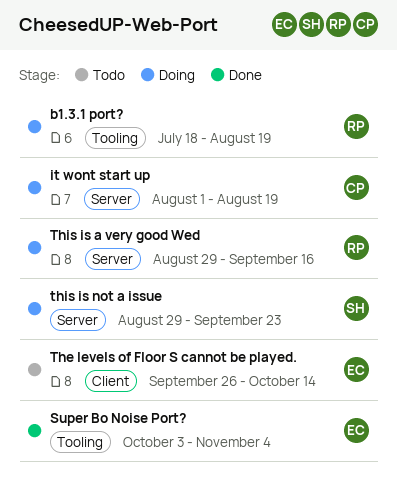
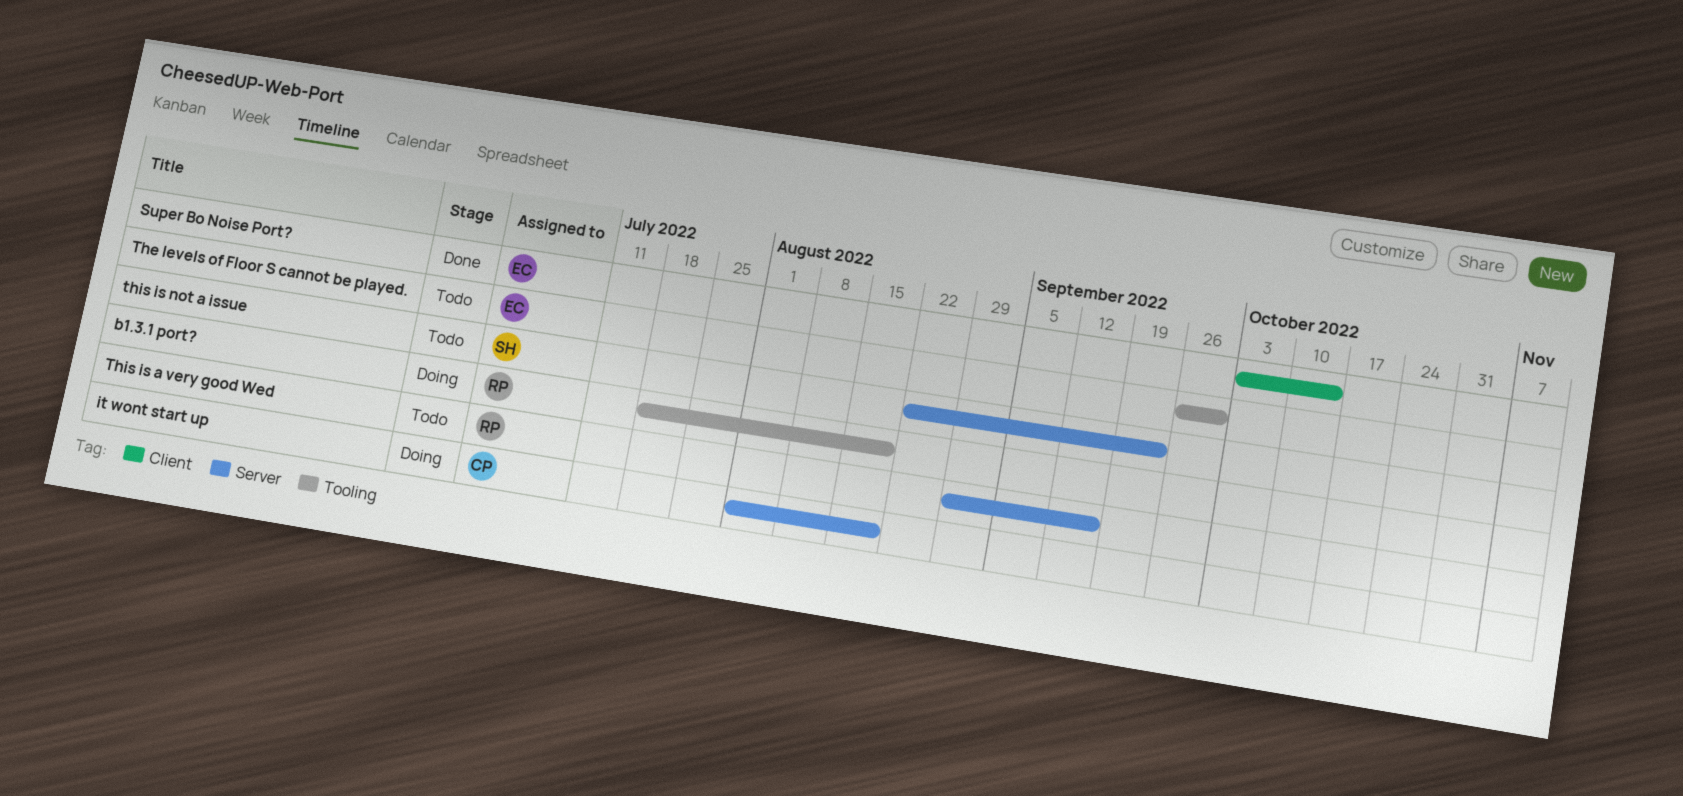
Super Bo Noise Port?, label: Tooling -> Client
Super Bo Noise Port?, due: Nov 4 -> Oct 14
The levels of Floor S cannot be played., label: Client -> Tooling
The levels of Floor S cannot be played., due: Oct 14 -> Sep 30
This is a very good Wed, status: Doing -> Todo
this is not a issue, status: Doing -> Todo
this is not a issue, start: Aug 29 -> Aug 22

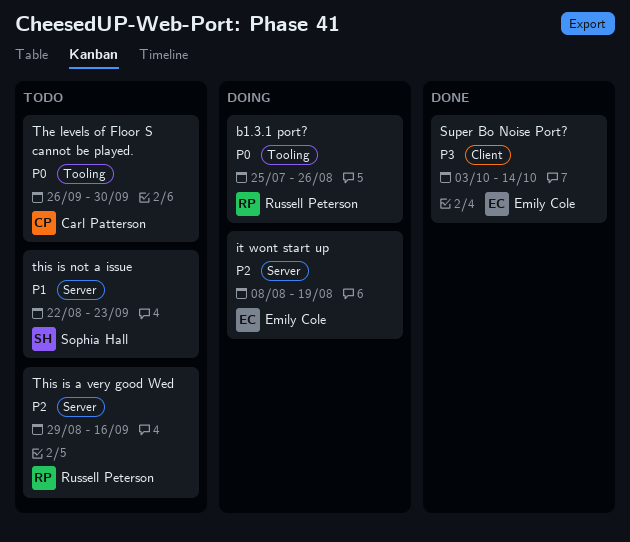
b1.3.1 port?, start: Jul 18 -> Jul 25
b1.3.1 port?, due: Aug 19 -> Aug 26
it wont start up, owner: Carl Patterson -> Emily Cole
it wont start up, start: Aug 1 -> Aug 8
The levels of Floor S cannot be played., owner: Emily Cole -> Carl Patterson

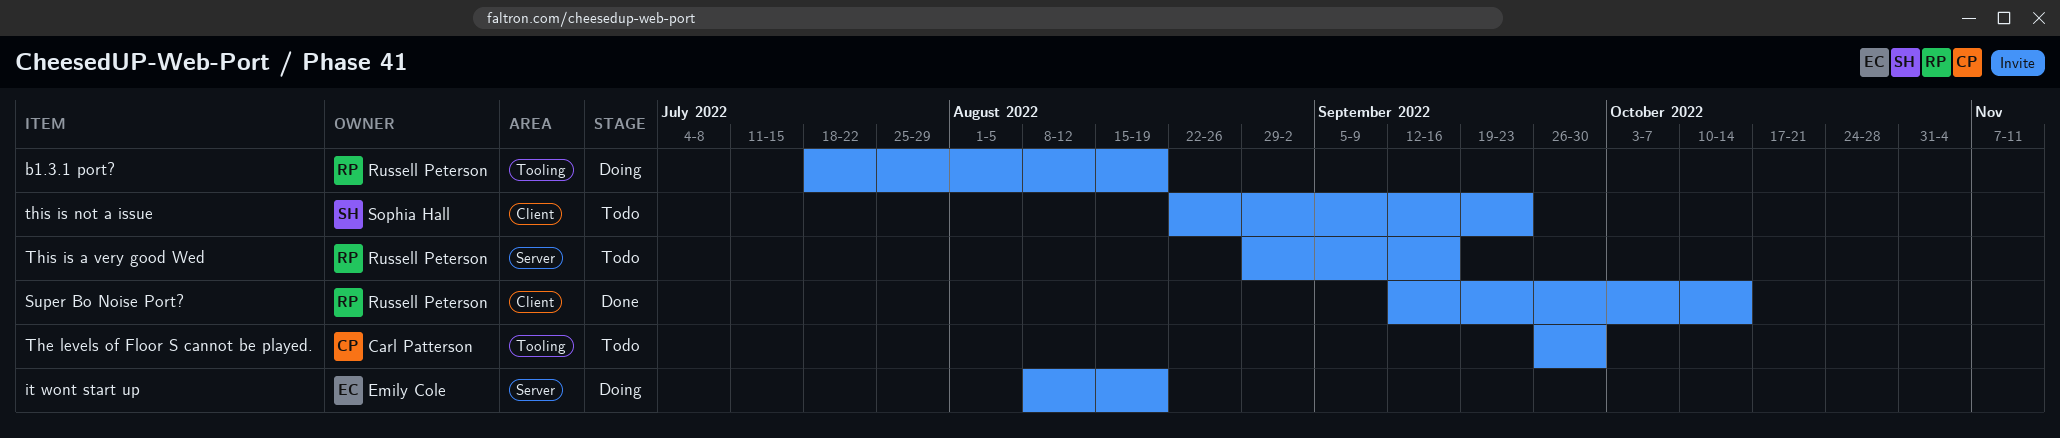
b1.3.1 port?, start: Jul 25 -> Jul 18
b1.3.1 port?, due: Aug 26 -> Aug 19
Super Bo Noise Port?, owner: Emily Cole -> Russell Peterson
Super Bo Noise Port?, start: Oct 3 -> Sep 12
this is not a issue, label: Server -> Client

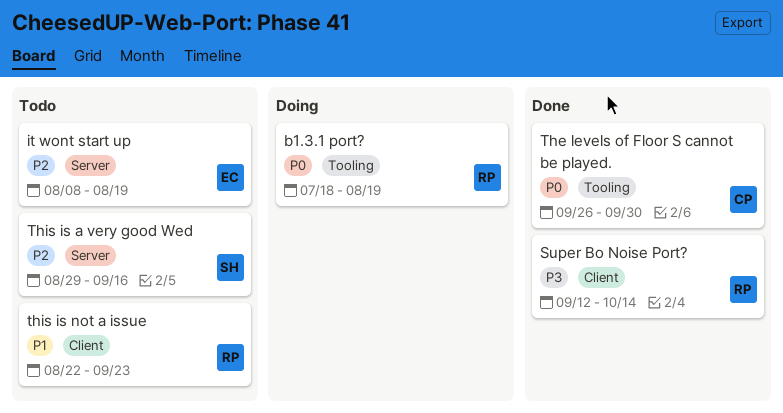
it wont start up, status: Doing -> Todo
The levels of Floor S cannot be played., status: Todo -> Done
This is a very good Wed, owner: Russell Peterson -> Sophia Hall
this is not a issue, owner: Sophia Hall -> Russell Peterson

